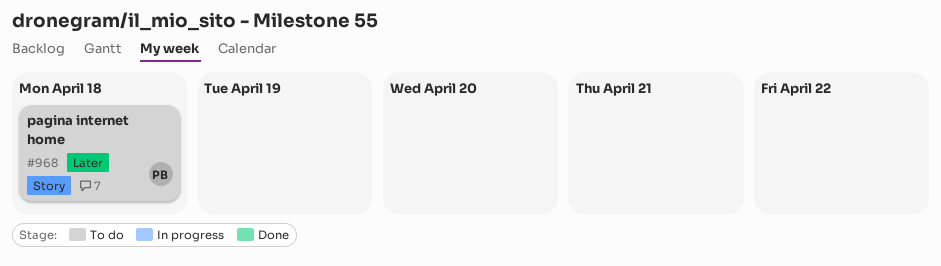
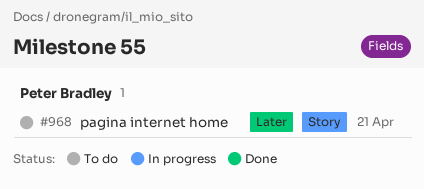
#968, due: Apr 18 -> Apr 21

